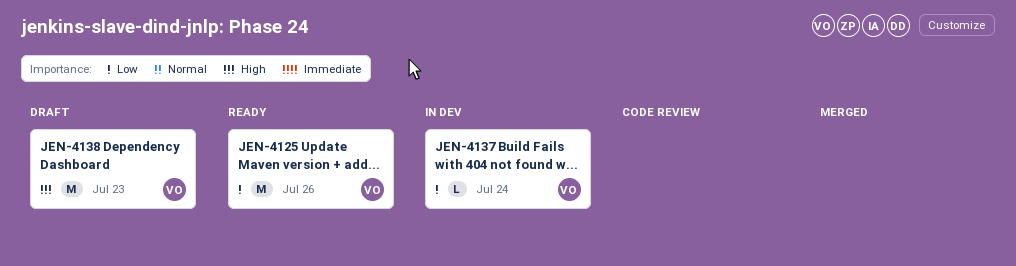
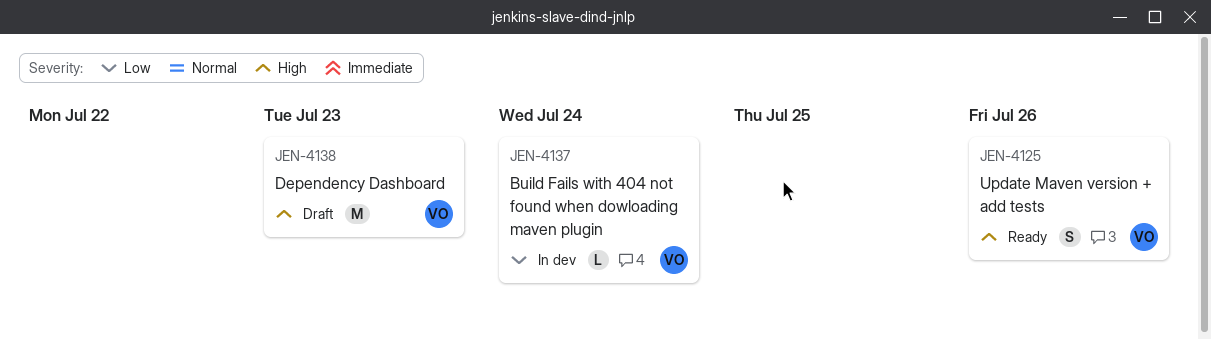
JEN-4125, priority: Low -> High
JEN-4125, estimate: M -> S

